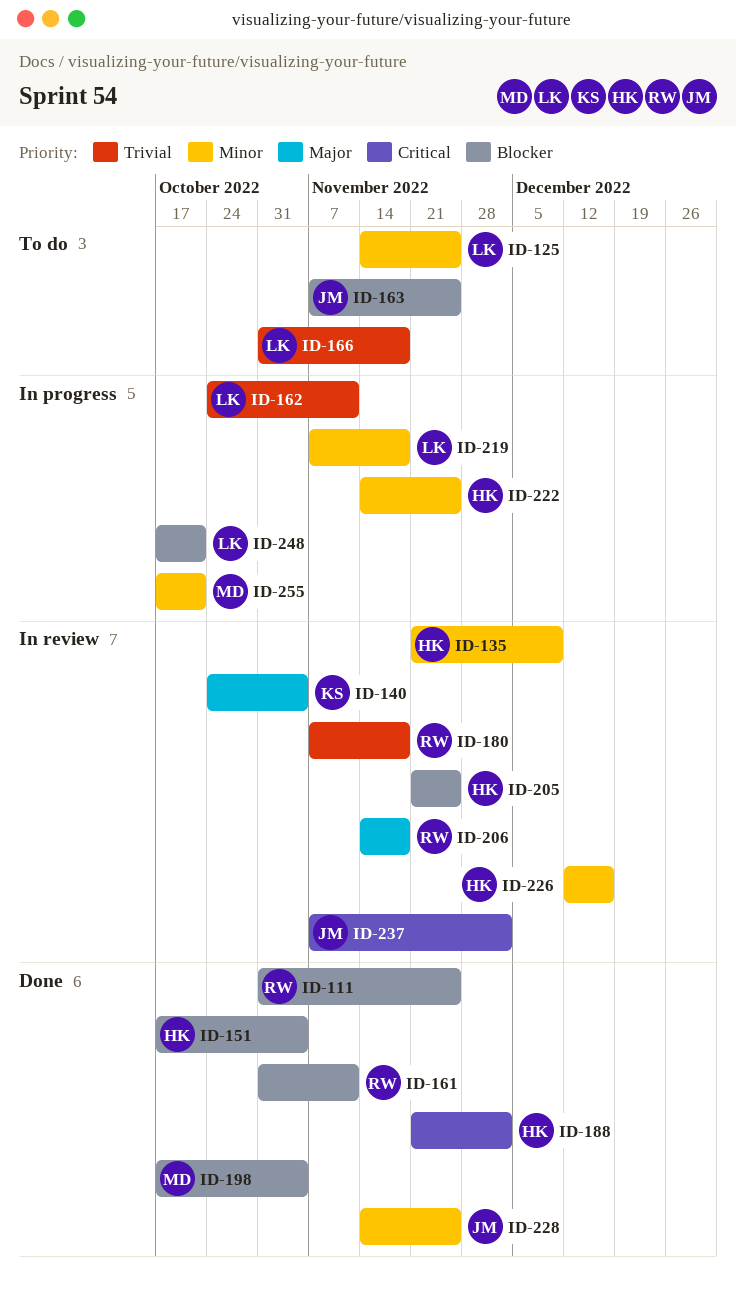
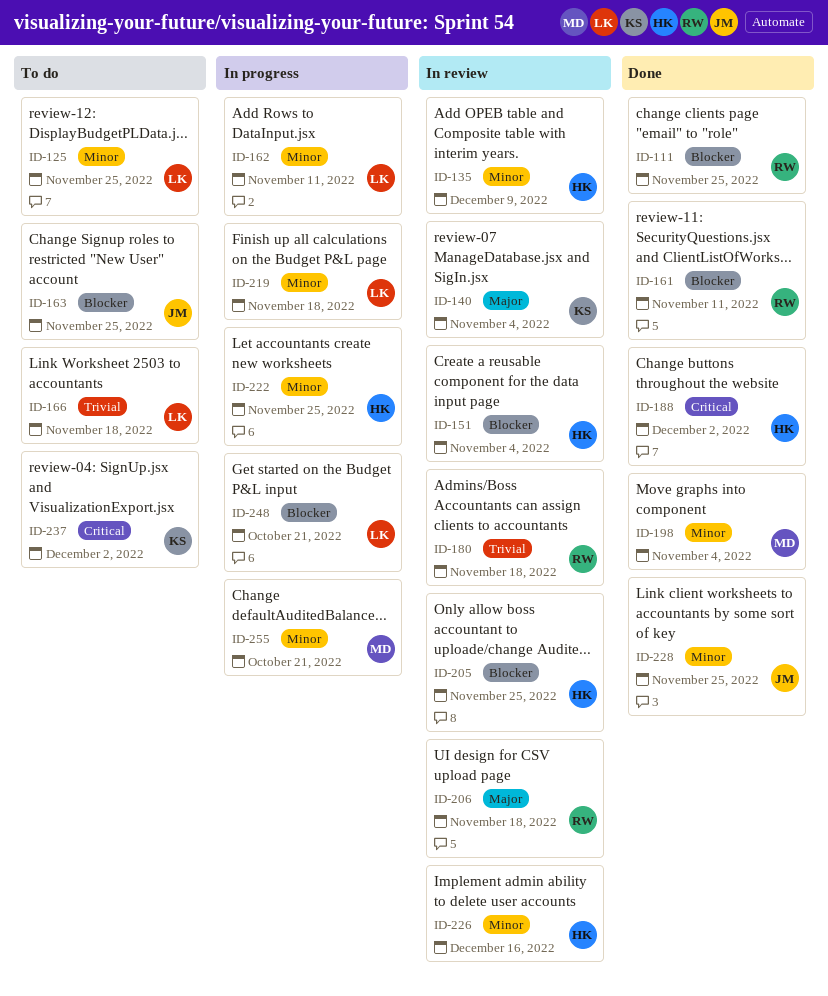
ID-151, status: Done -> In review
ID-162, priority: Trivial -> Minor
ID-198, priority: Blocker -> Minor
ID-237, status: In review -> To do
ID-237, owner: JM -> KS

